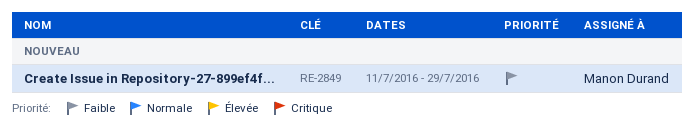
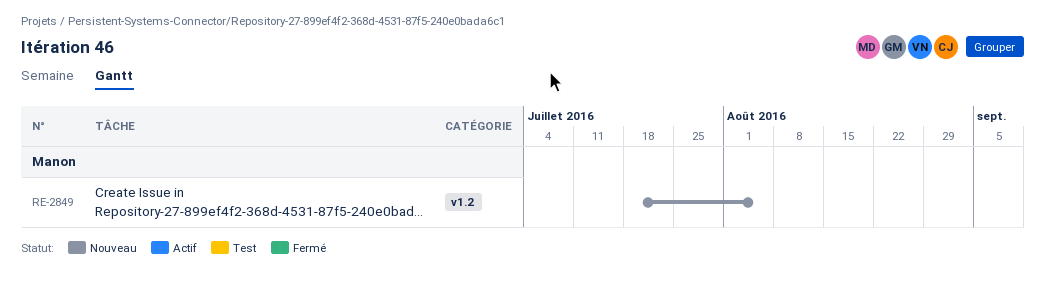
RE-2849, start: Jul 11 -> Jul 18
RE-2849, due: Jul 29 -> Aug 5

